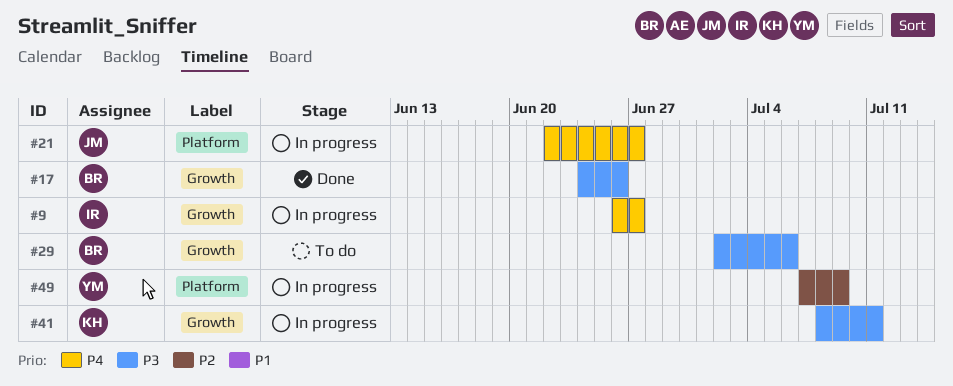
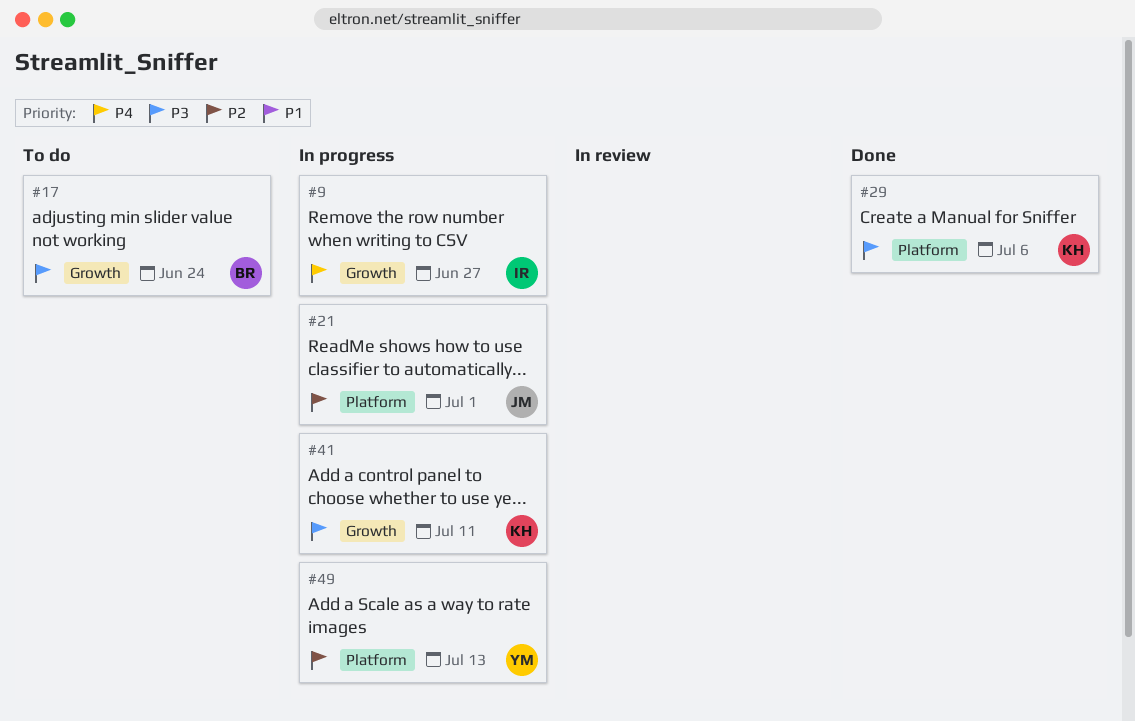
#17, status: Done -> To do
#17, due: Jun 26 -> Jun 24
#21, priority: P4 -> P2
#21, due: Jun 27 -> Jul 1
#29, status: To do -> Done
#29, owner: BR -> KH
#29, label: Growth -> Platform
#49, due: Jul 9 -> Jul 13

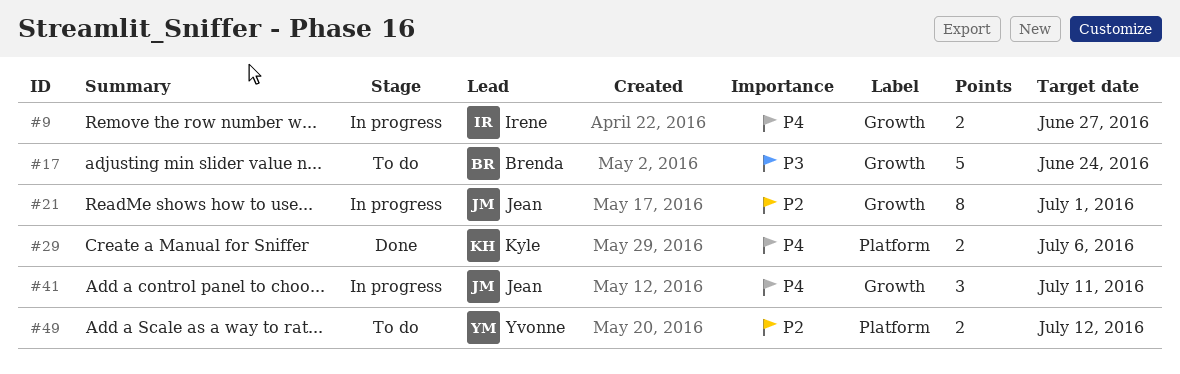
#21, label: Platform -> Growth
#29, priority: P3 -> P4
#41, owner: Kyle -> Jean
#41, priority: P3 -> P4
#49, status: In progress -> To do
#49, due: Jul 13 -> Jul 12

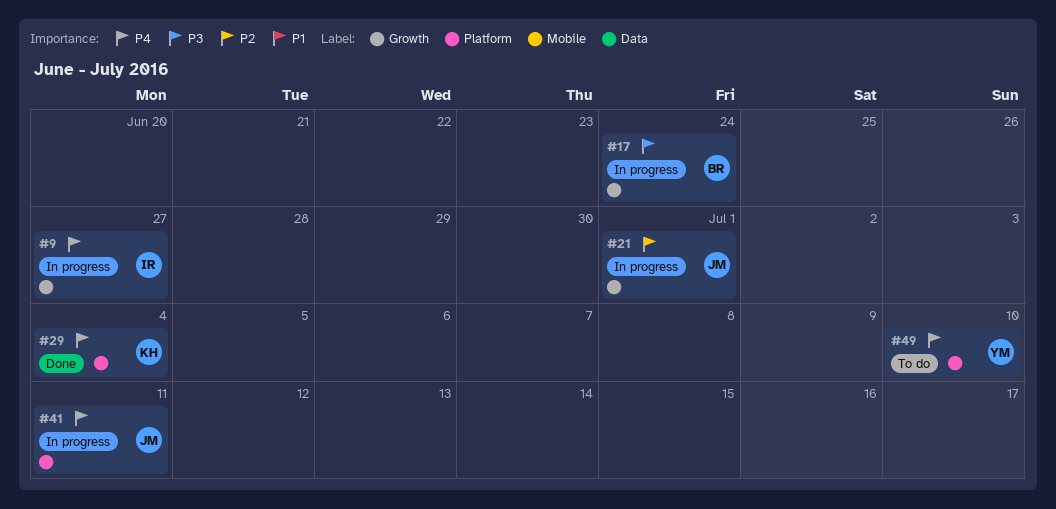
#17, status: To do -> In progress
#29, due: Jul 6 -> Jul 4
#41, label: Growth -> Platform
#49, priority: P2 -> P4
#49, due: Jul 12 -> Jul 10

